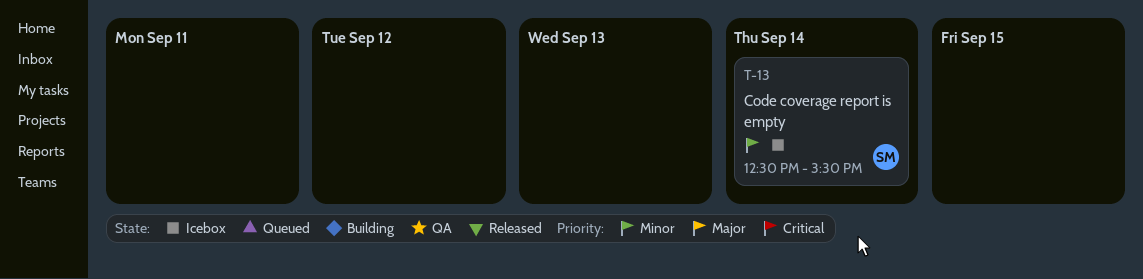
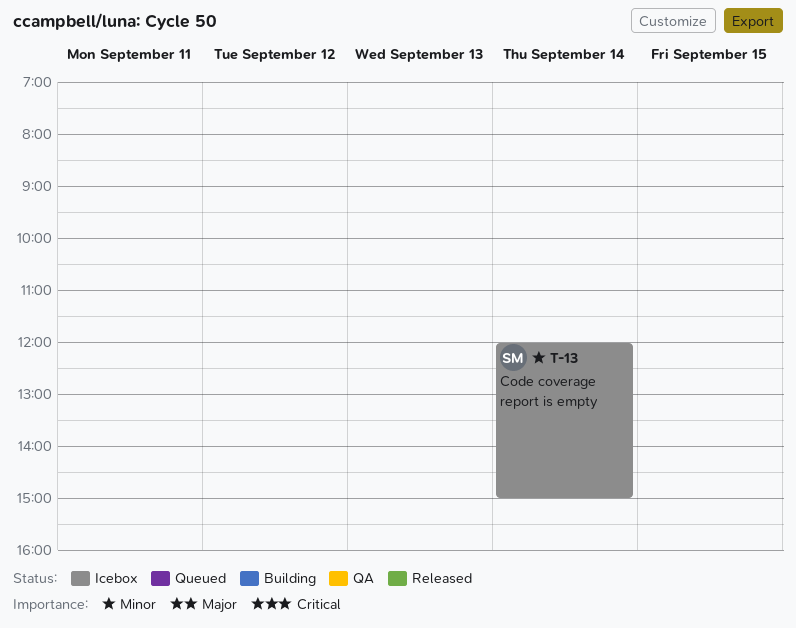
T-13, begins: 12:30 -> 12:00
T-13, ends: 15:30 -> 15:00

